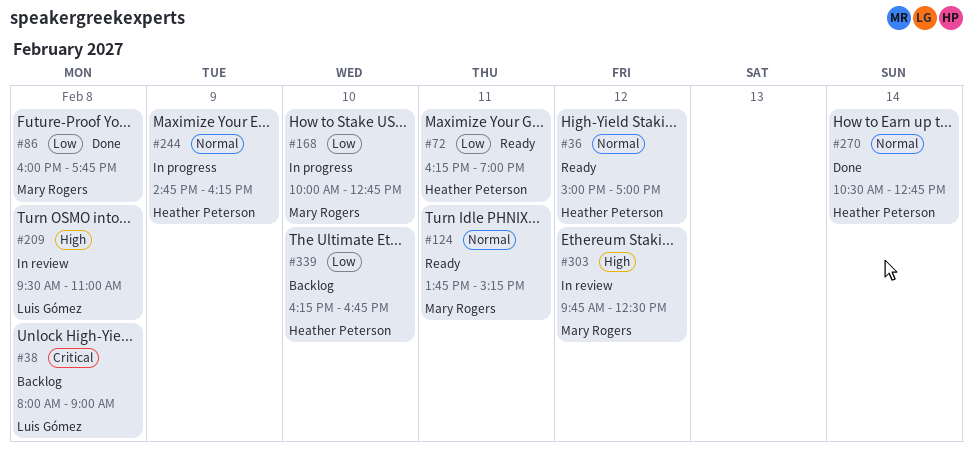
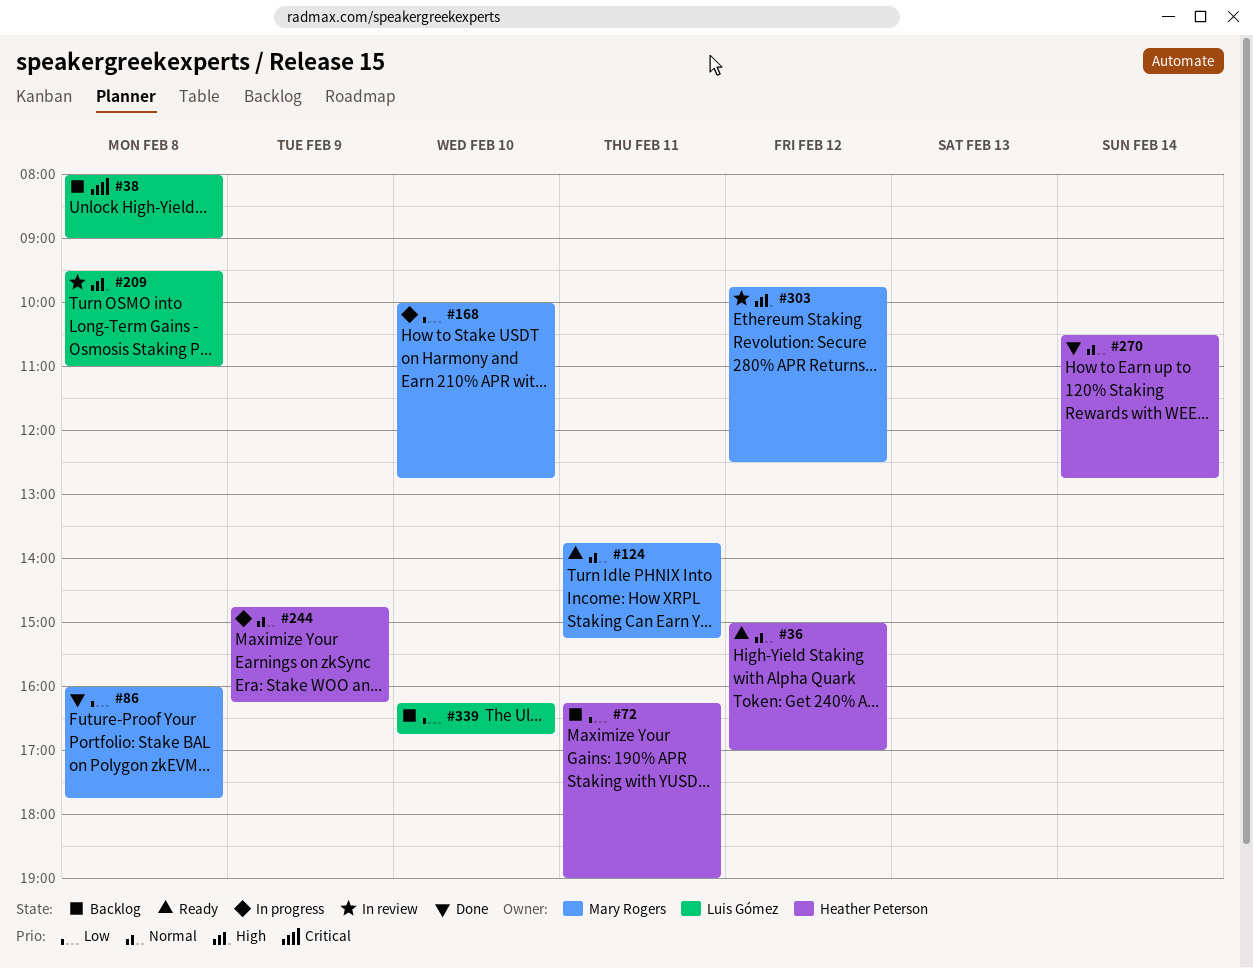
#72, status: Ready -> Backlog
#339, owner: Heather Peterson -> Luis Gómez

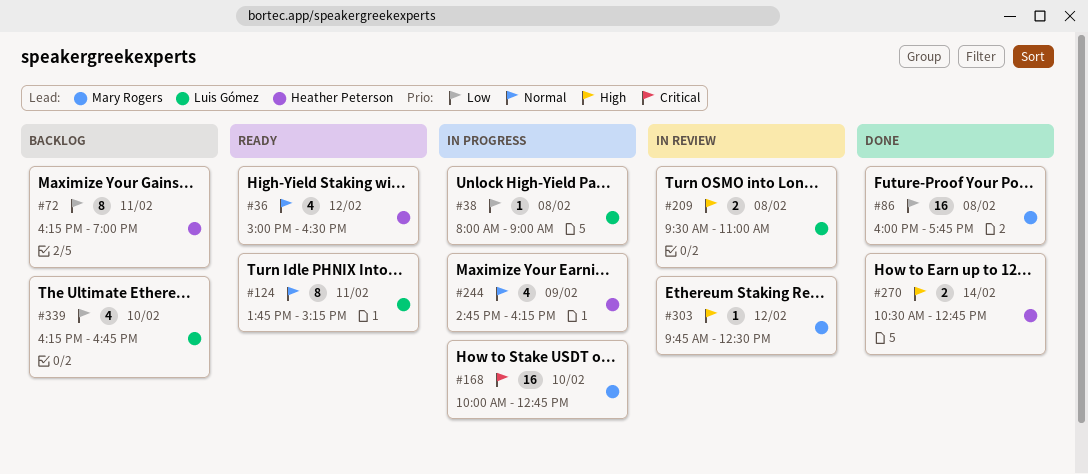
#36, ends: 17:00 -> 16:30
#38, status: Backlog -> In progress
#38, priority: Critical -> Low
#124, owner: Mary Rogers -> Luis Gómez
#168, priority: Low -> Critical
#270, priority: Normal -> High

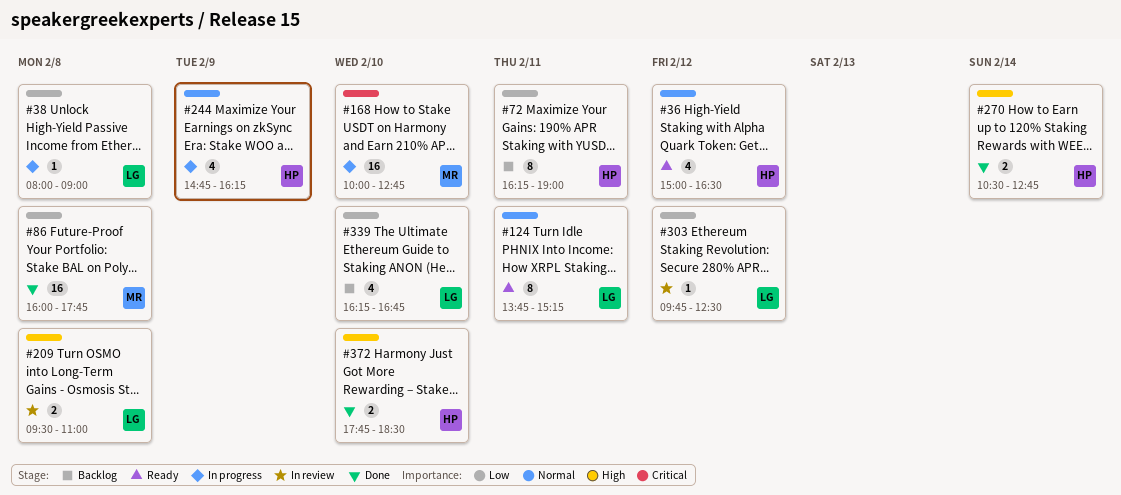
#303, owner: Mary Rogers -> Luis Gómez
#303, priority: High -> Low
#372: none -> present

